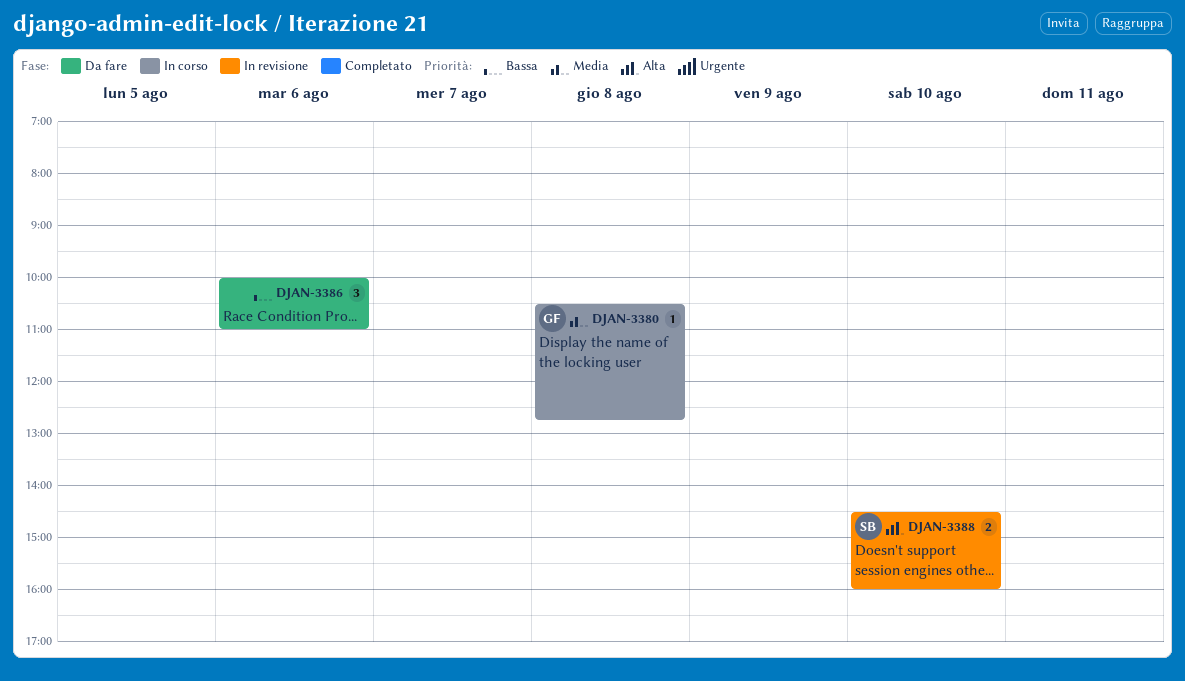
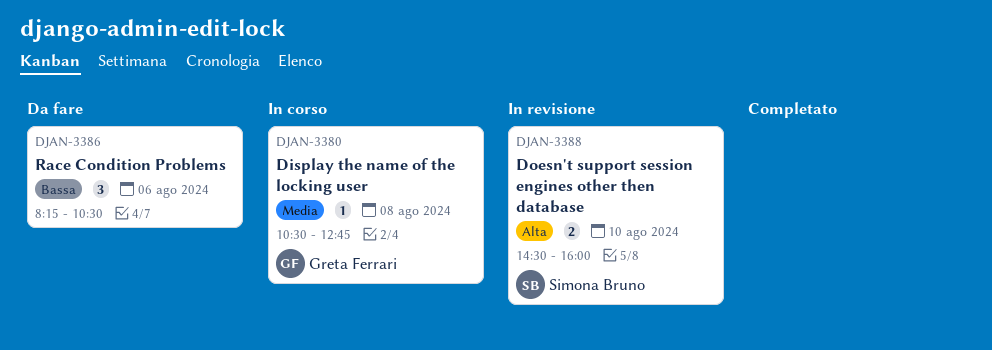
DJAN-3386, begins: 10:00 -> 08:15
DJAN-3386, ends: 11:00 -> 10:30

